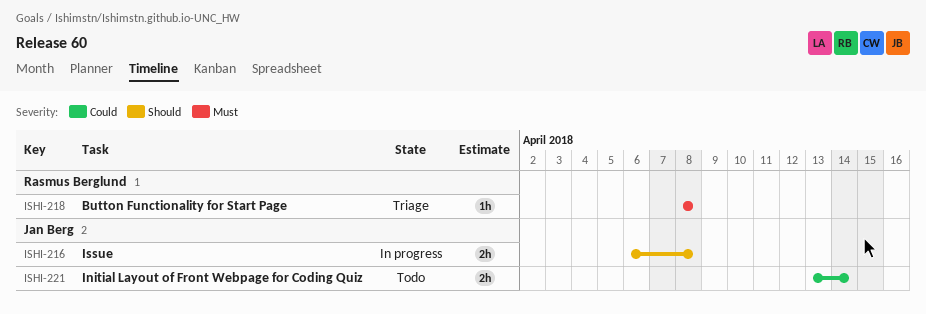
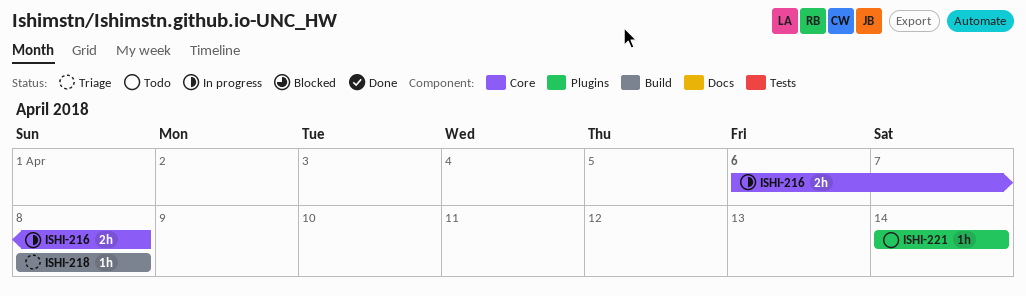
ISHI-221, estimate: 2h -> 1h
ISHI-221, start: Apr 13 -> Apr 14

